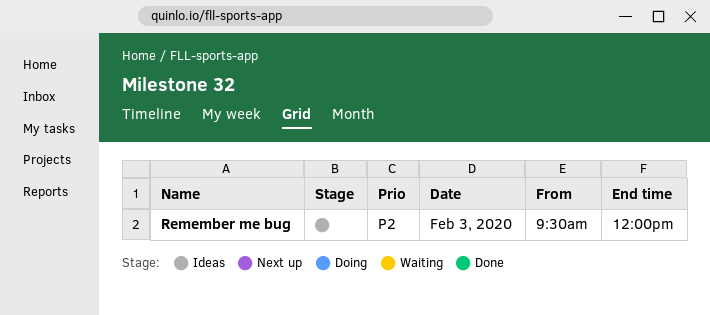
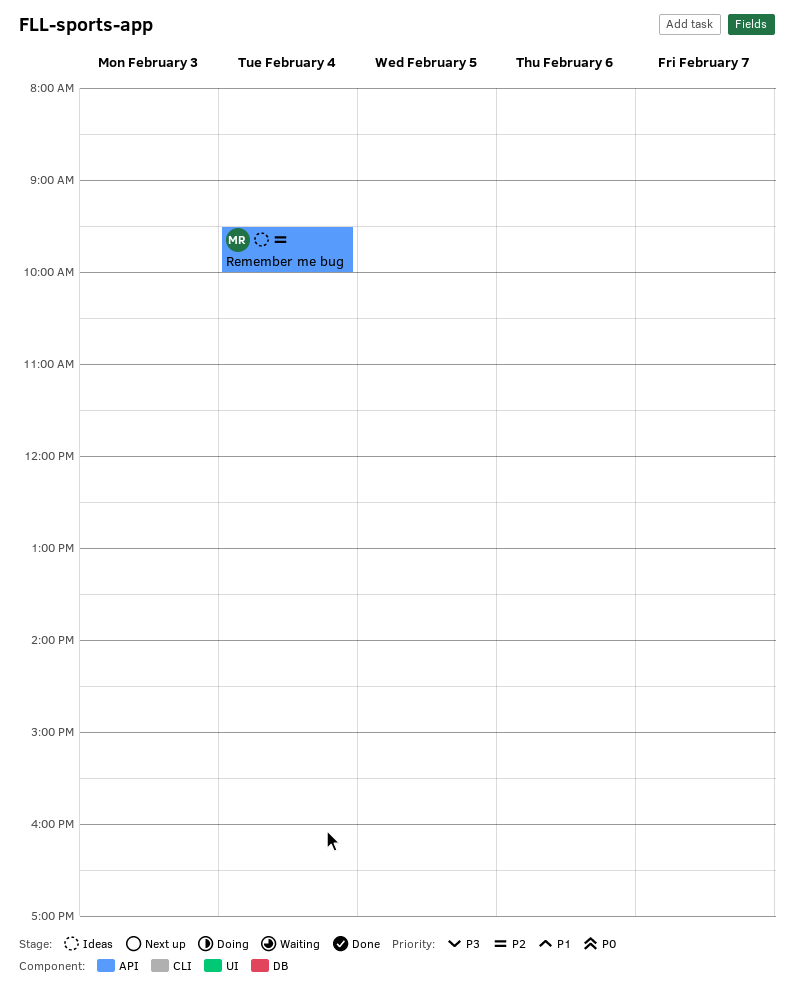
Remember me bug, day: Feb 3 -> Feb 4
Remember me bug, ends: 12:00 -> 10:00

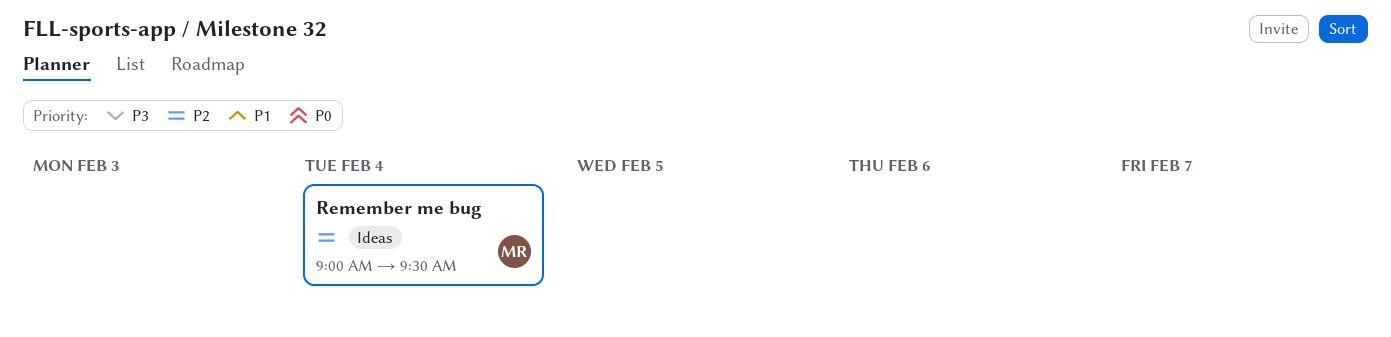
Remember me bug, begins: 09:30 -> 09:00
Remember me bug, ends: 10:00 -> 09:30

